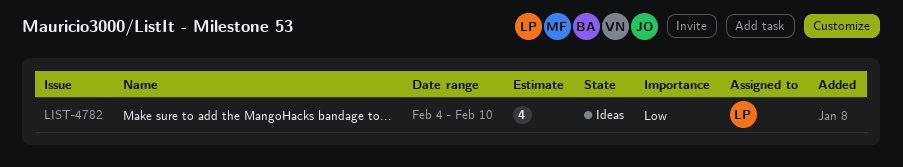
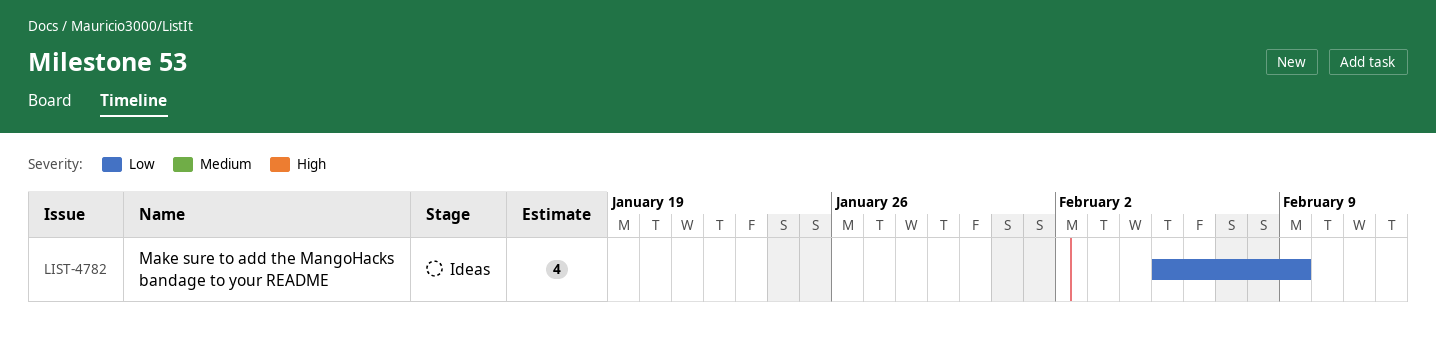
LIST-4782, start: Feb 4 -> Feb 5
LIST-4782, due: Feb 10 -> Feb 9

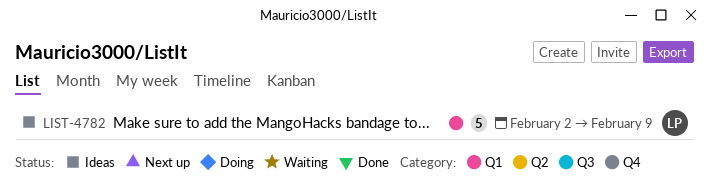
LIST-4782, estimate: 4 -> 5
LIST-4782, start: Feb 5 -> Feb 2

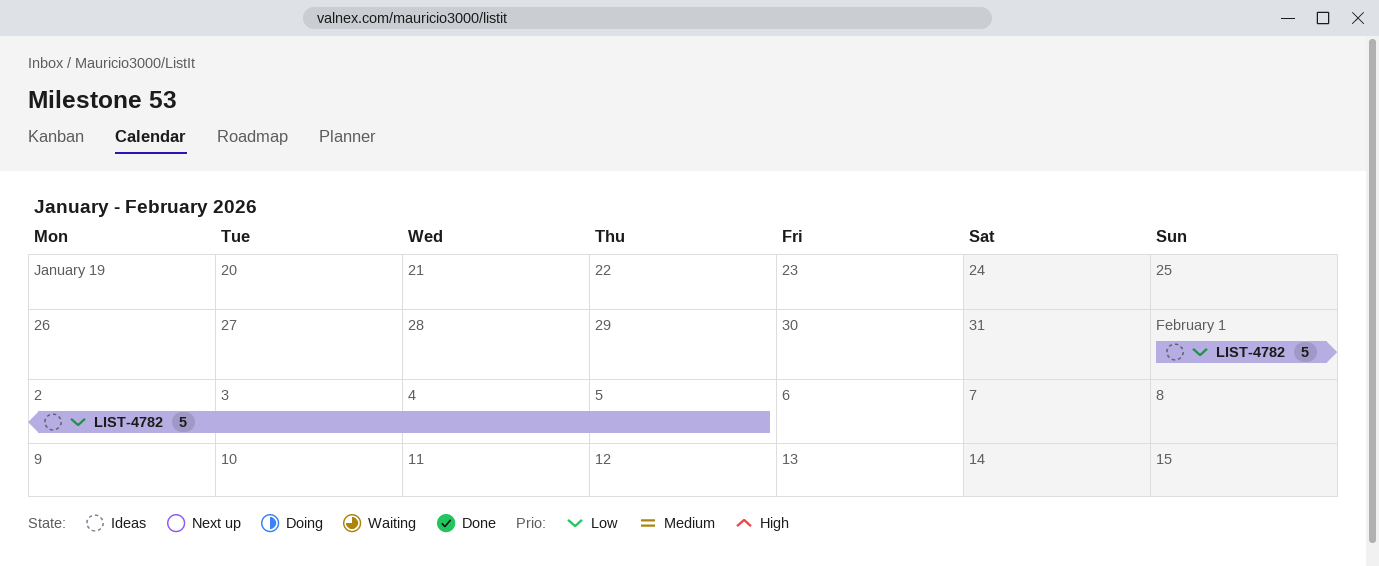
LIST-4782, start: Feb 2 -> Feb 1
LIST-4782, due: Feb 9 -> Feb 5

